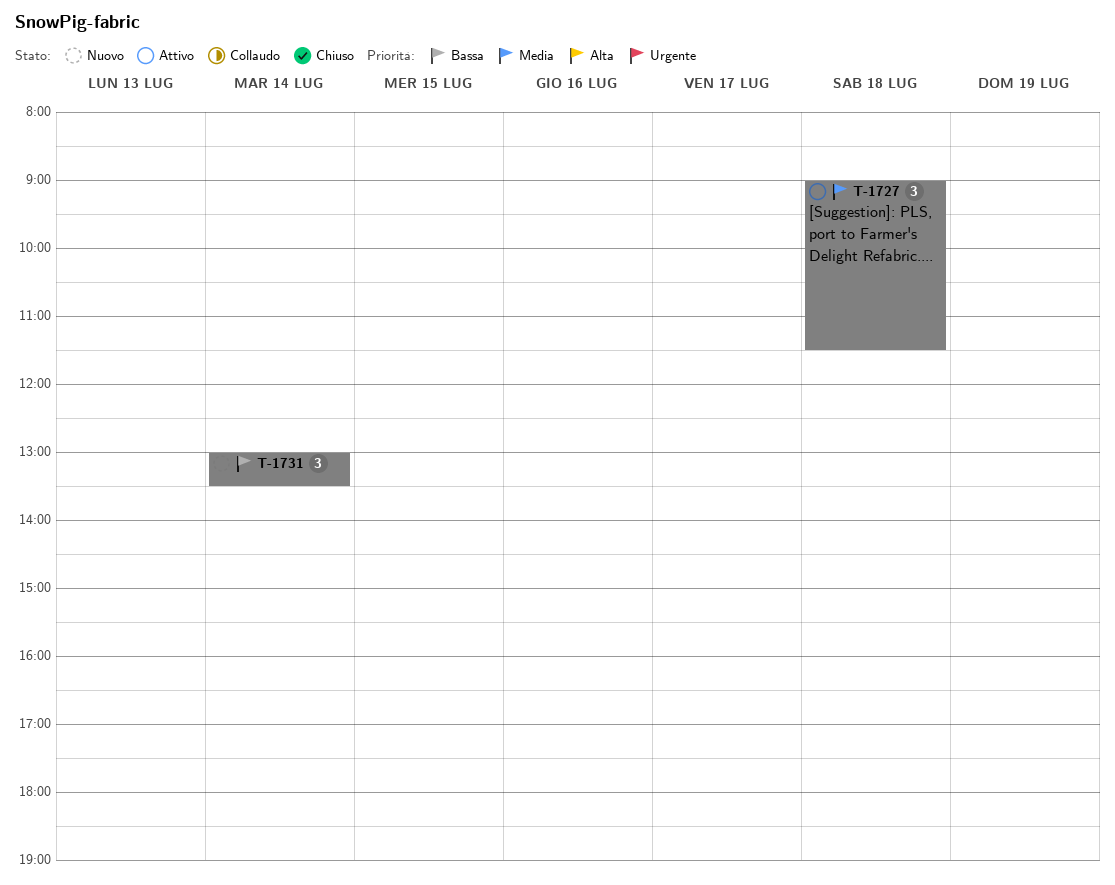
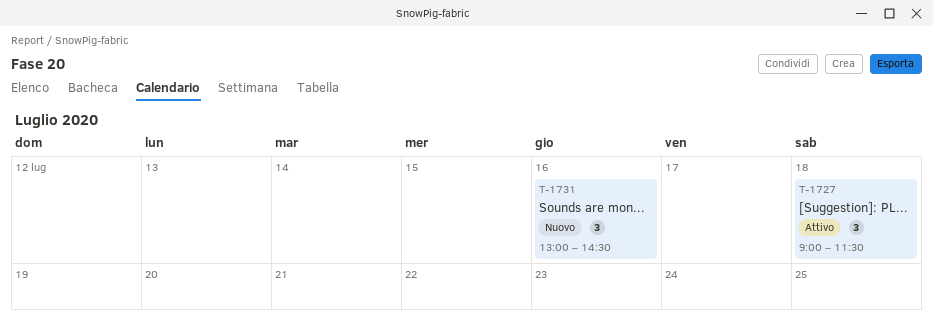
T-1731, day: Jul 14 -> Jul 16
T-1731, ends: 13:30 -> 14:30

